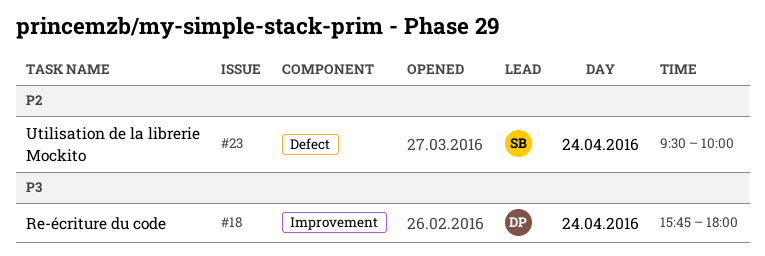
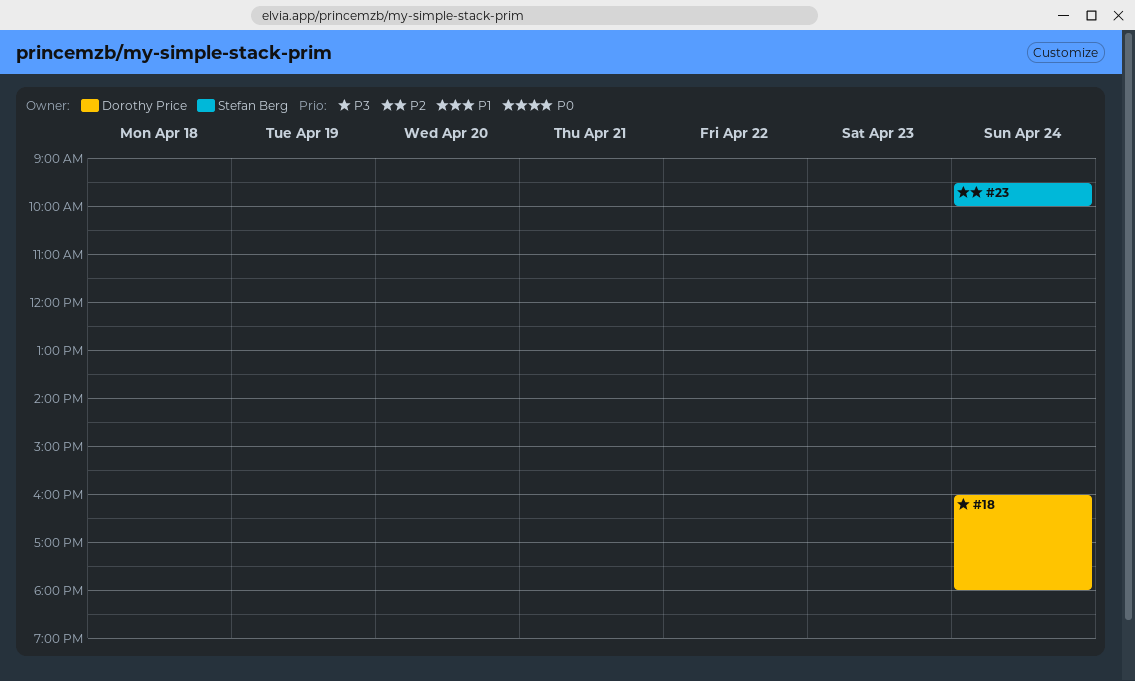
#18, begins: 15:45 -> 16:00

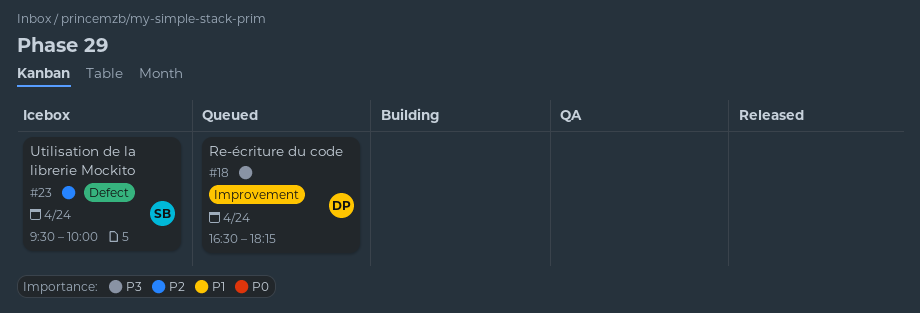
#18, begins: 16:00 -> 16:30
#18, ends: 18:00 -> 18:15

